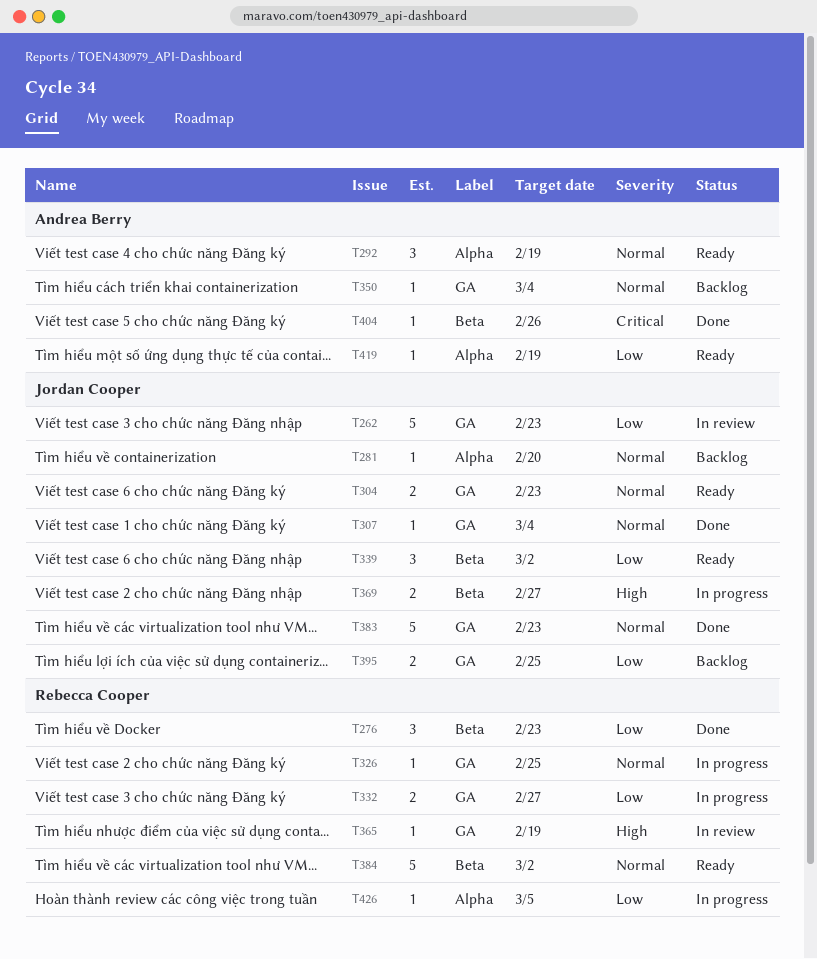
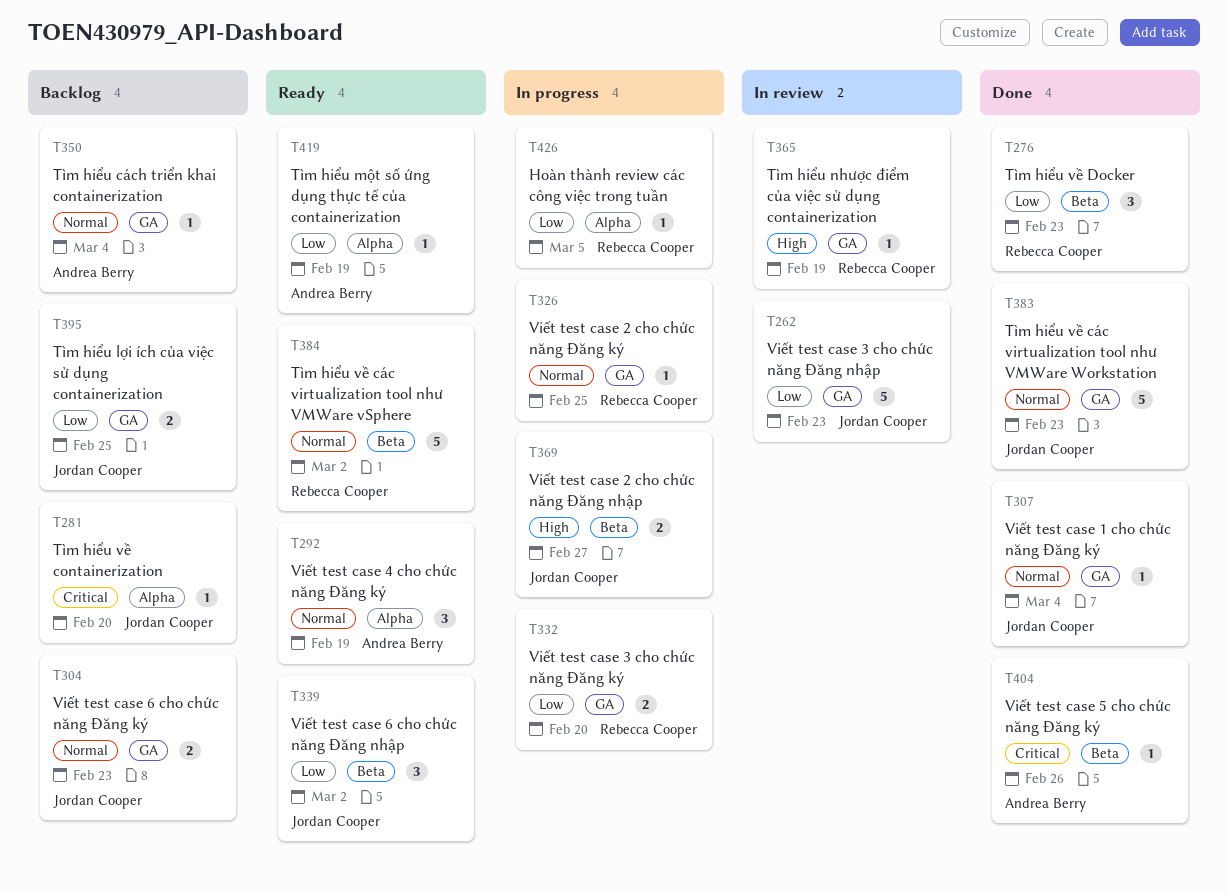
T281, priority: Normal -> Critical
T304, status: Ready -> Backlog
T332, due: Feb 27 -> Feb 20

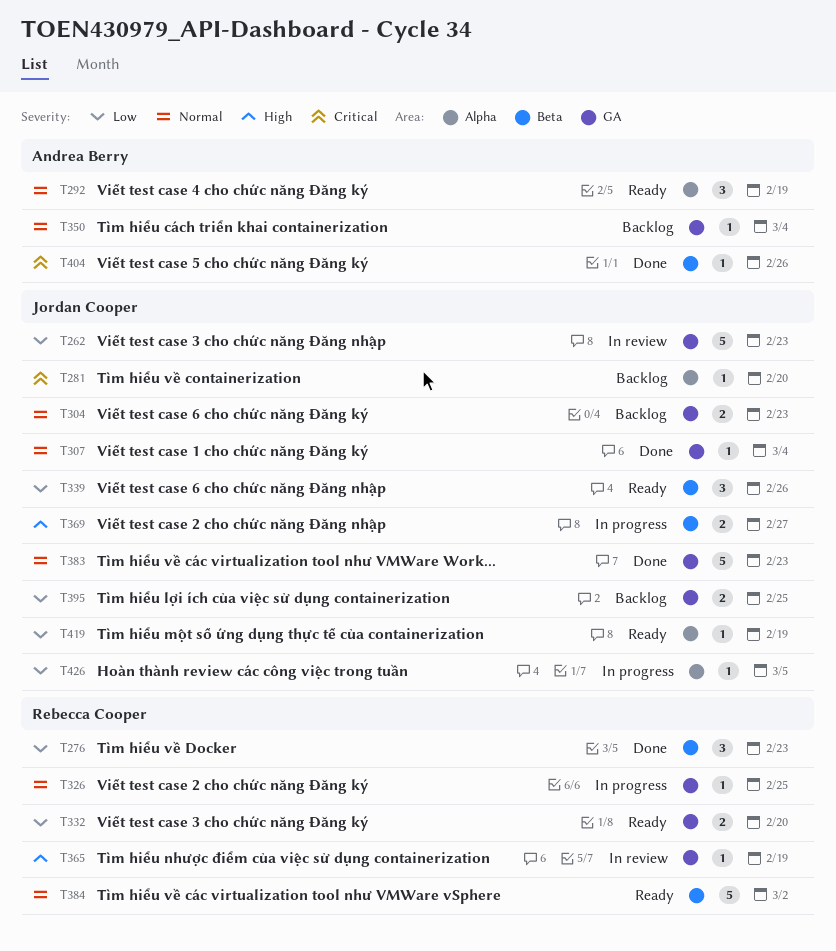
T332, status: In progress -> Ready
T339, due: Mar 2 -> Feb 26
T419, owner: Andrea Berry -> Jordan Cooper
T426, owner: Rebecca Cooper -> Jordan Cooper

